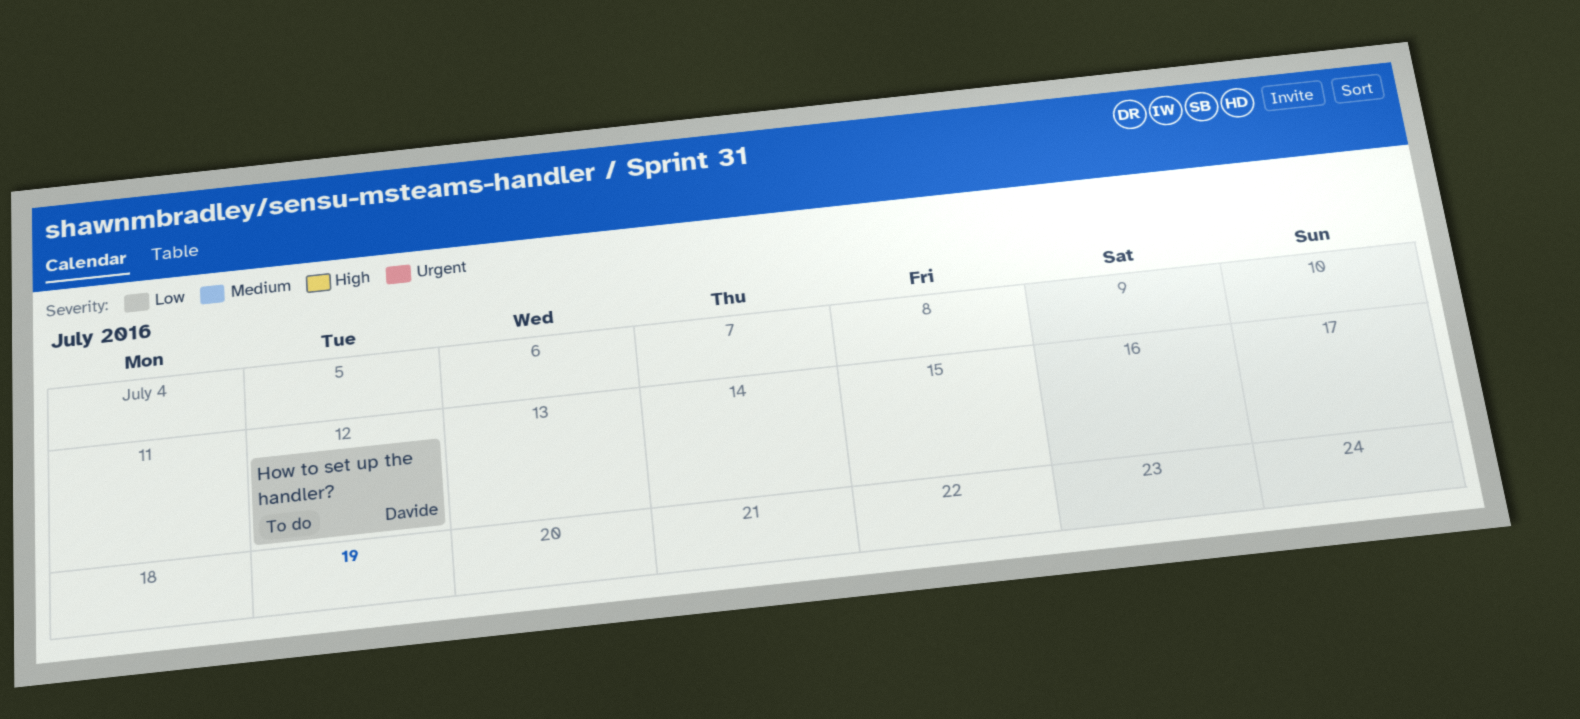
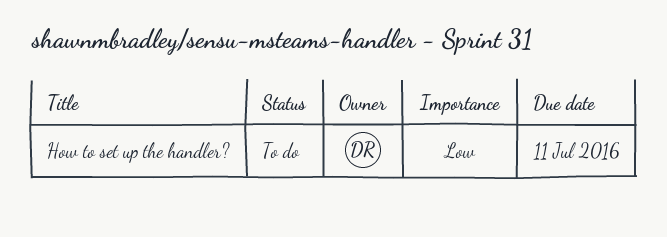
How to set up the handler?, due: Jul 12 -> Jul 11

